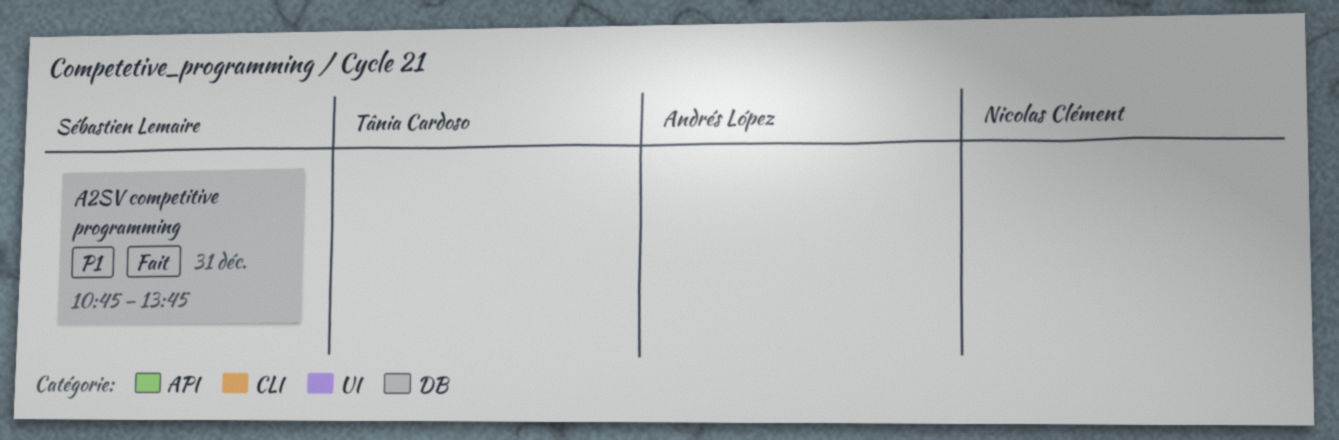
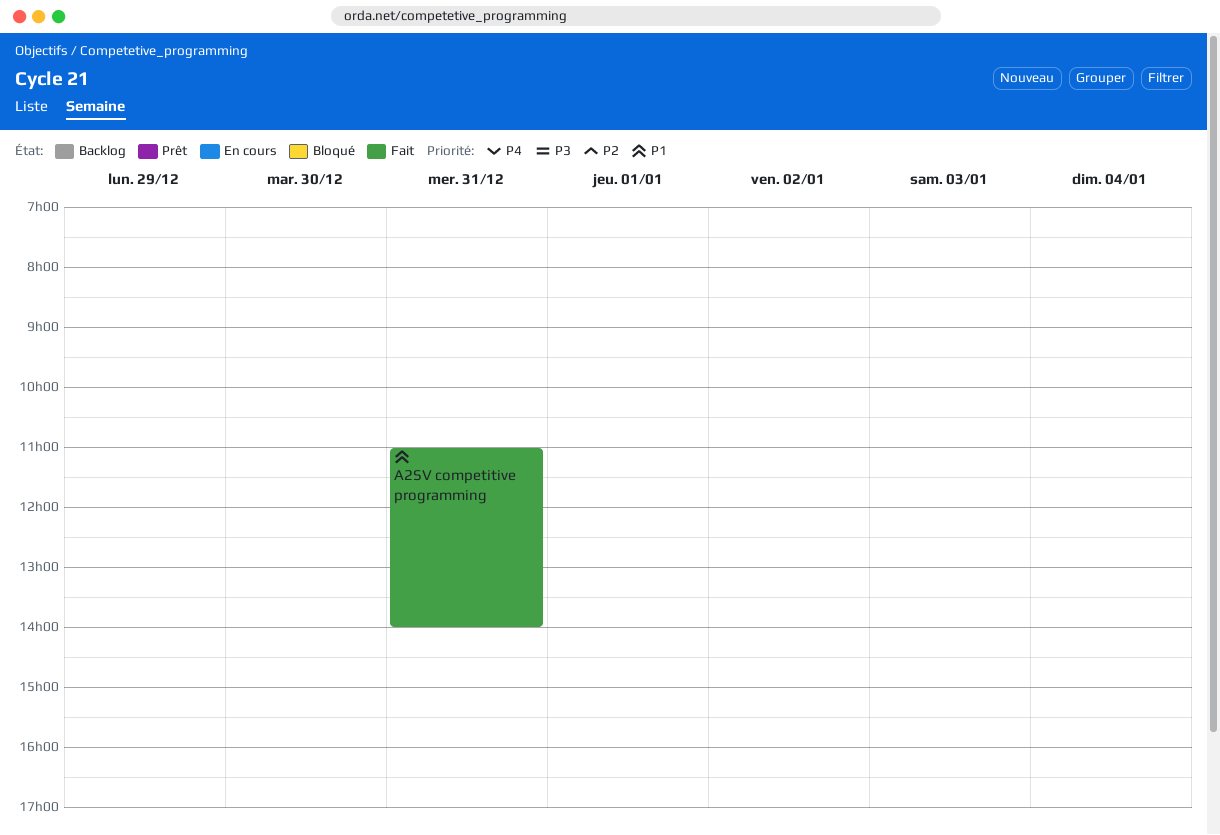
A2SV competitive programming, begins: 10:45 -> 11:00
A2SV competitive programming, ends: 13:45 -> 14:00

